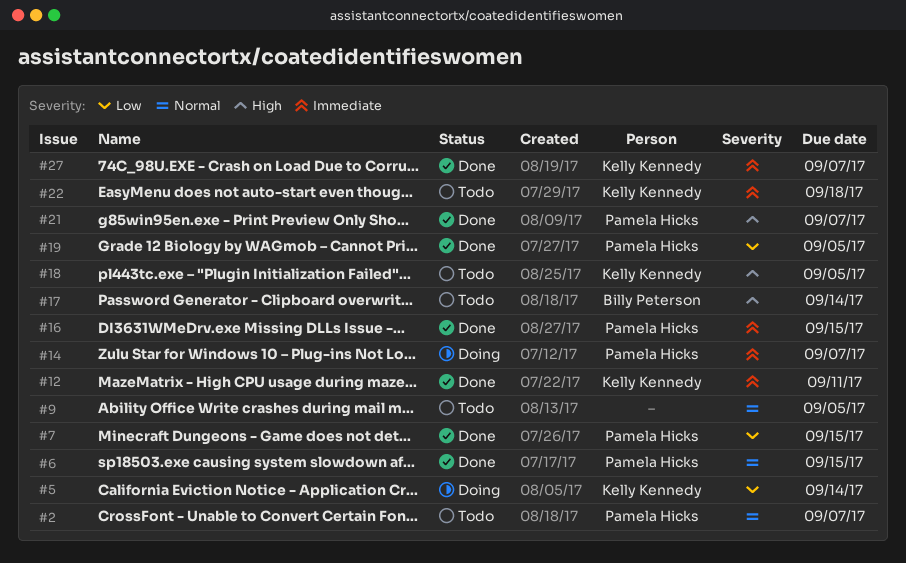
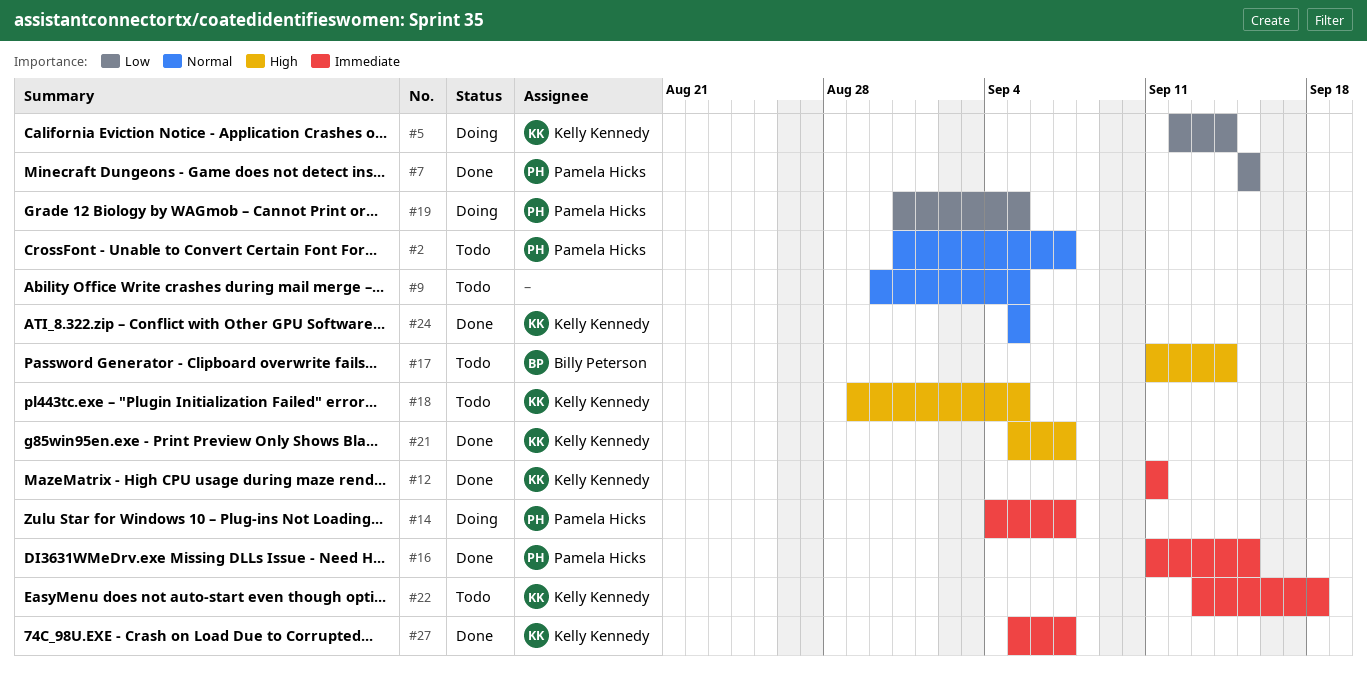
#6: present -> none
#19, status: Done -> Doing
#21, owner: Pamela Hicks -> Kelly Kennedy
#24: none -> present

